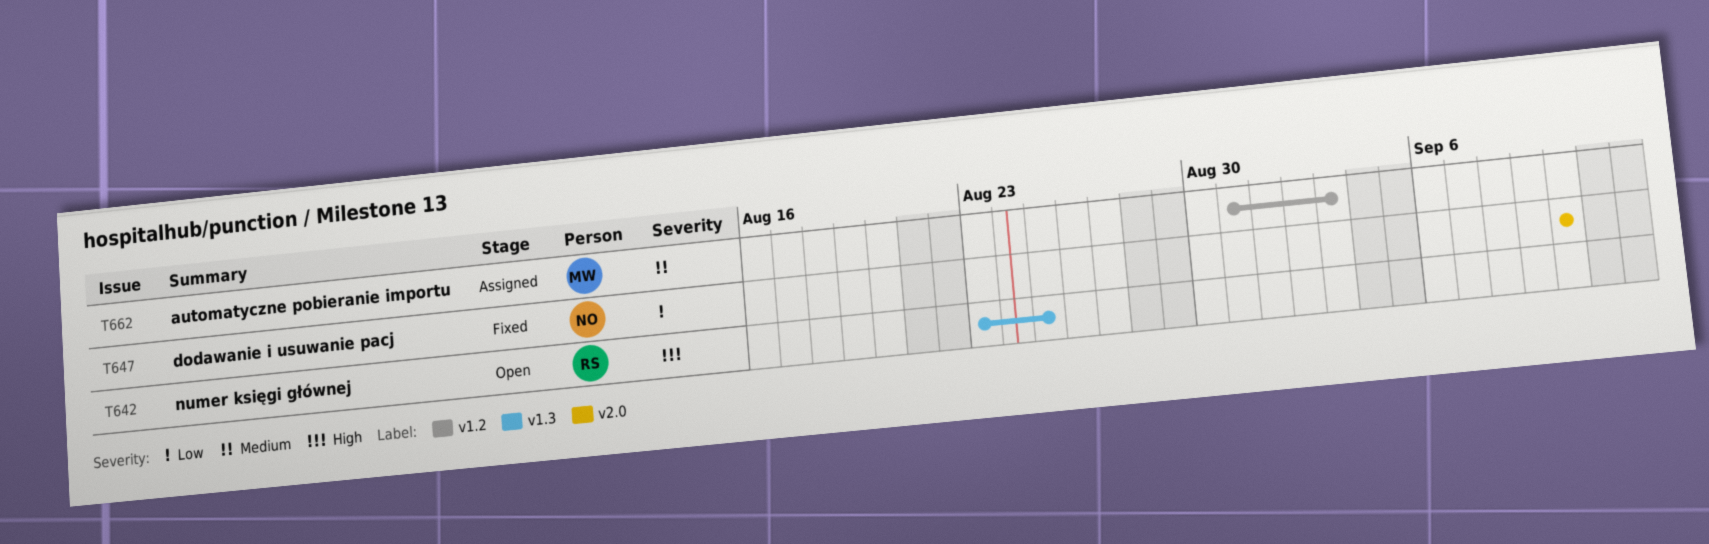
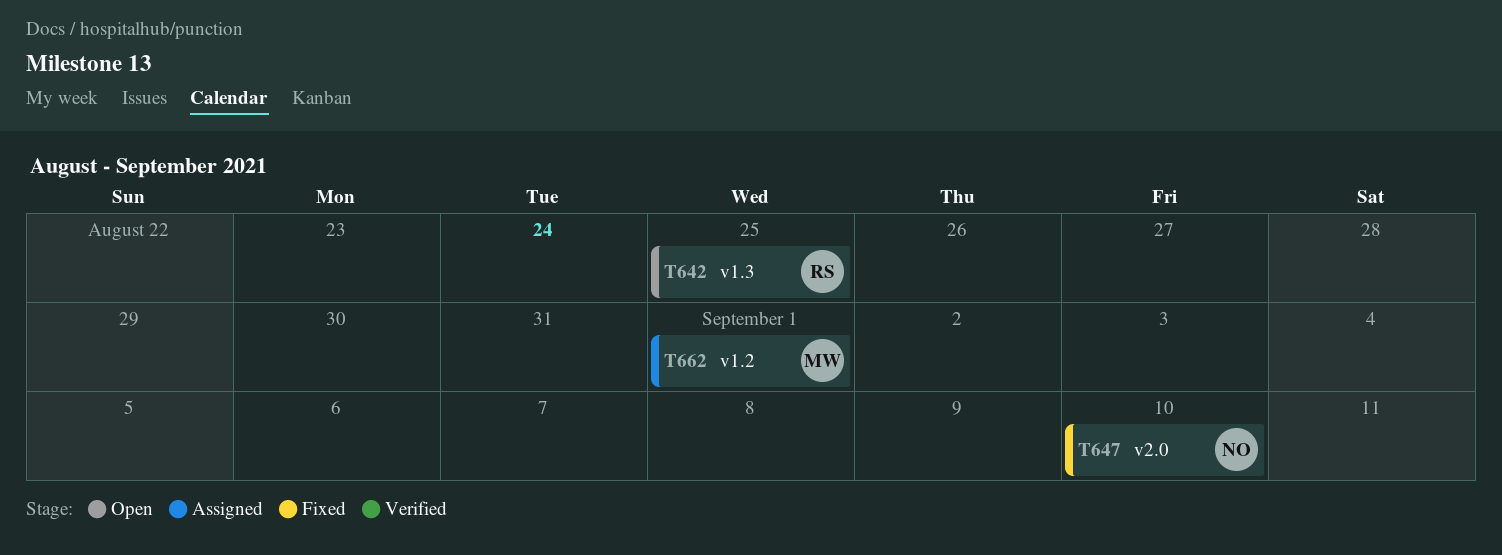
T662, due: Sep 3 -> Sep 1

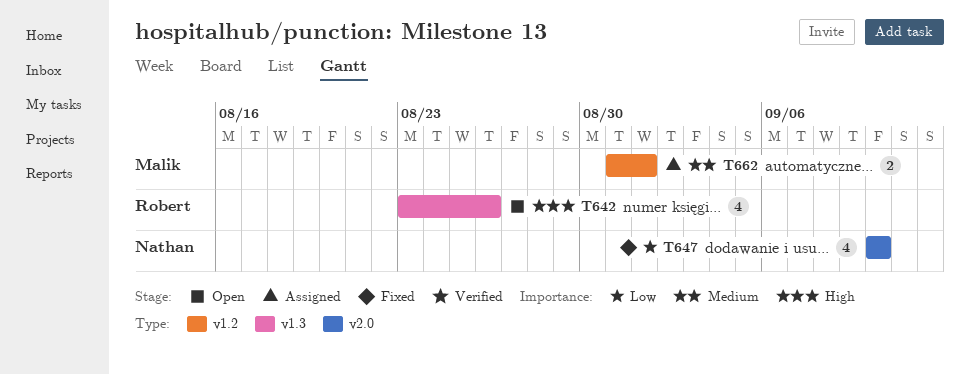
T642, due: Aug 25 -> Aug 26

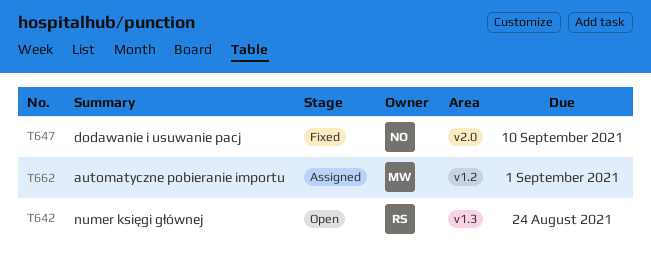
T642, due: Aug 26 -> Aug 24

